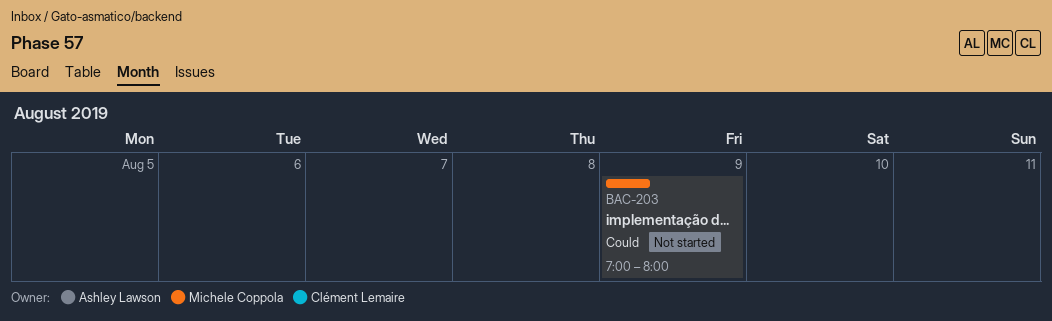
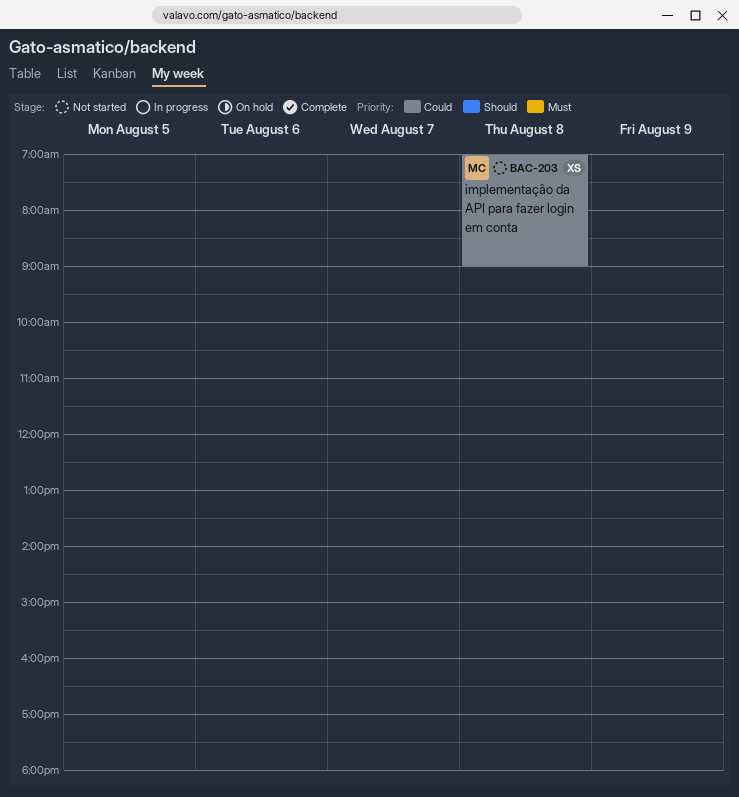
BAC-203, day: Aug 9 -> Aug 8
BAC-203, ends: 08:00 -> 09:00

